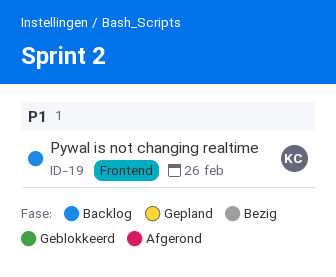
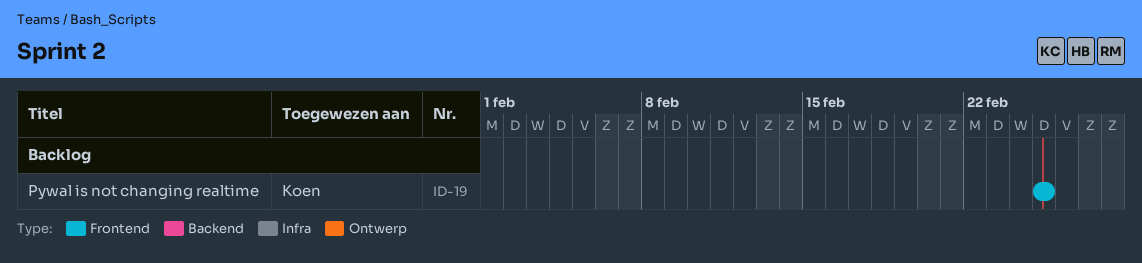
ID-19, due: Feb 26 -> Feb 25

